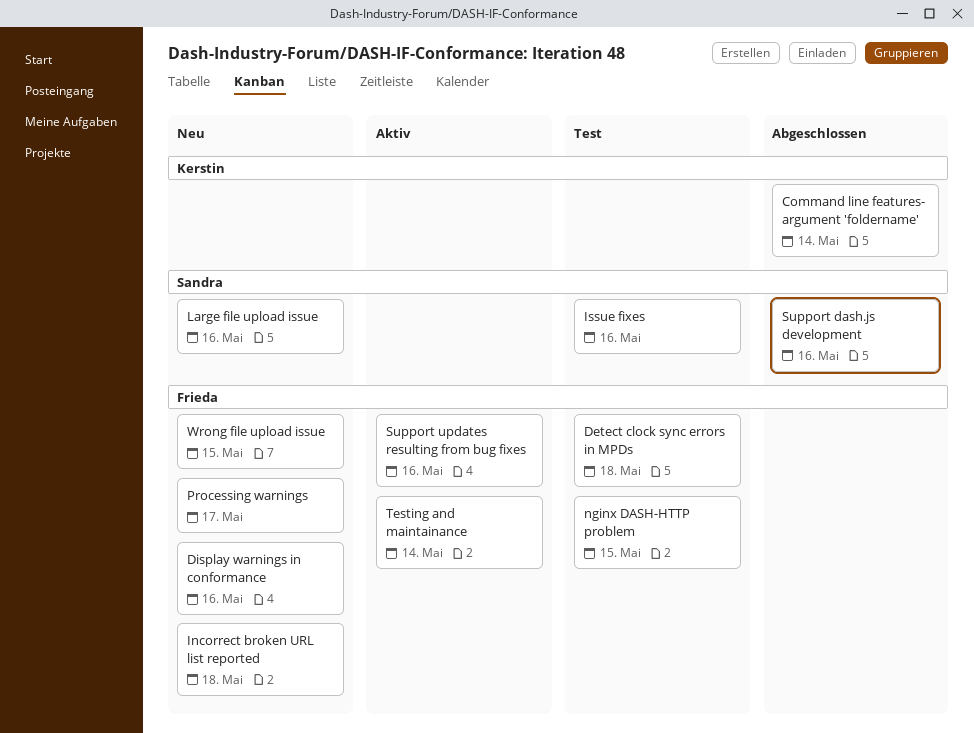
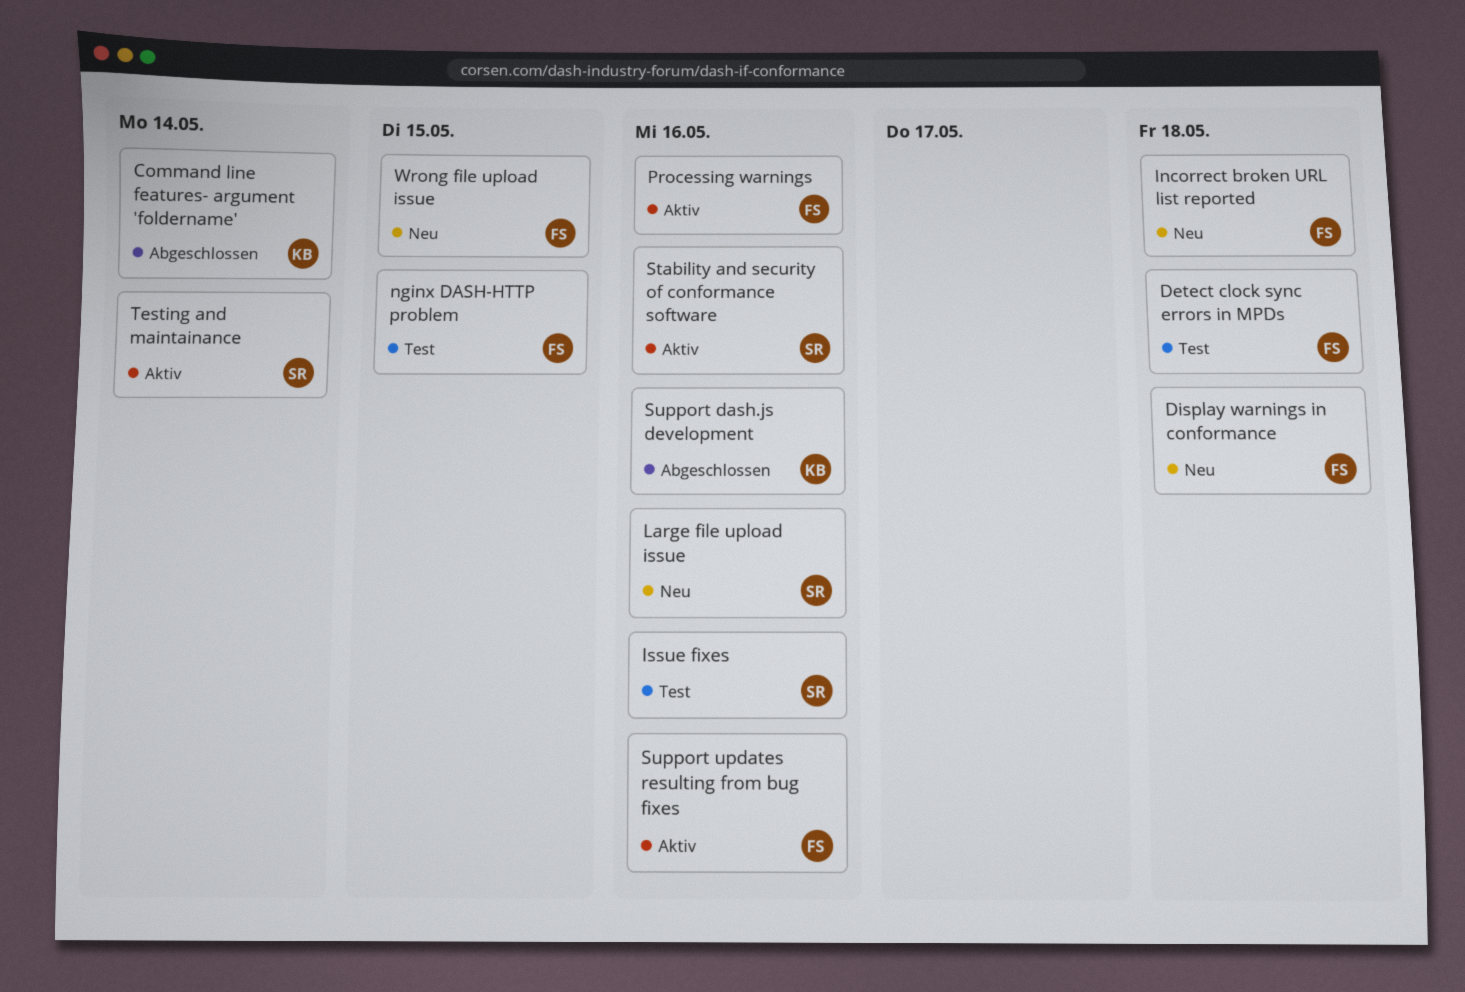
Display warnings in conformance, due: May 16 -> May 18
Processing warnings, status: Neu -> Aktiv
Processing warnings, due: May 17 -> May 16
Stability and security of conformance software: none -> present
Support dash.js development, owner: Sandra -> Kerstin
Testing and maintainance, owner: Frieda -> Sandra

